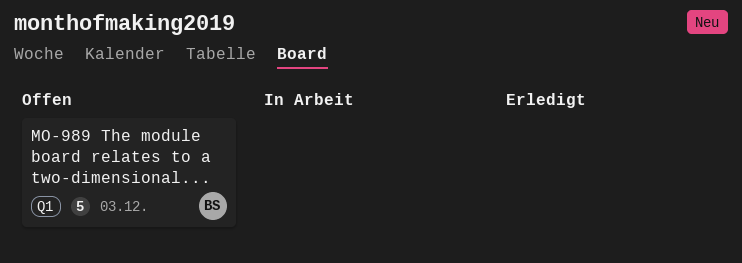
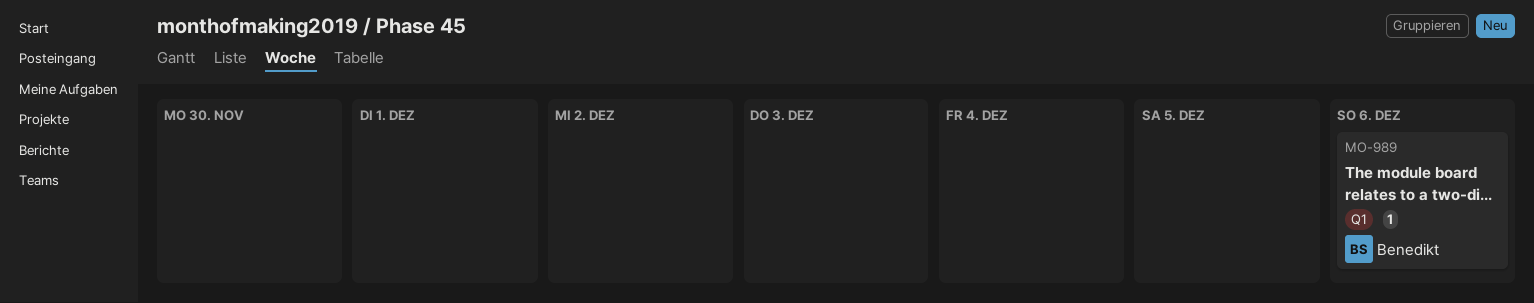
MO-989, estimate: 5 -> 1
MO-989, due: Dec 3 -> Dec 6

